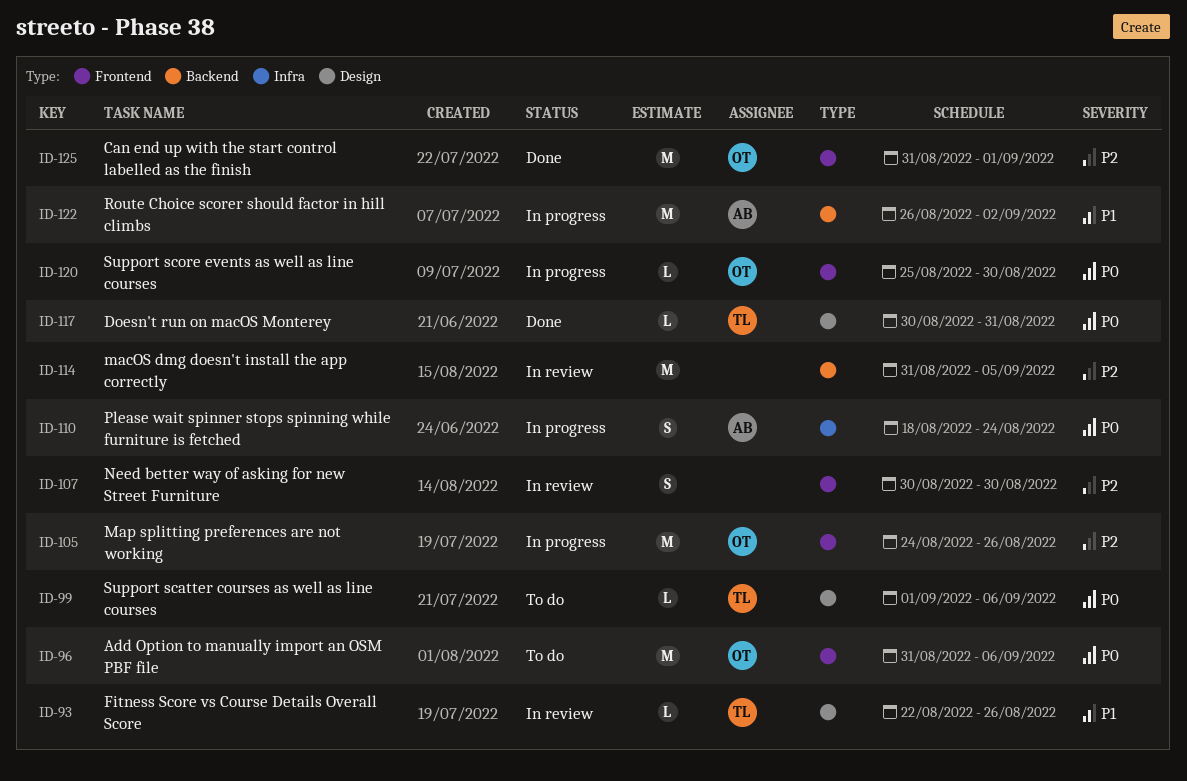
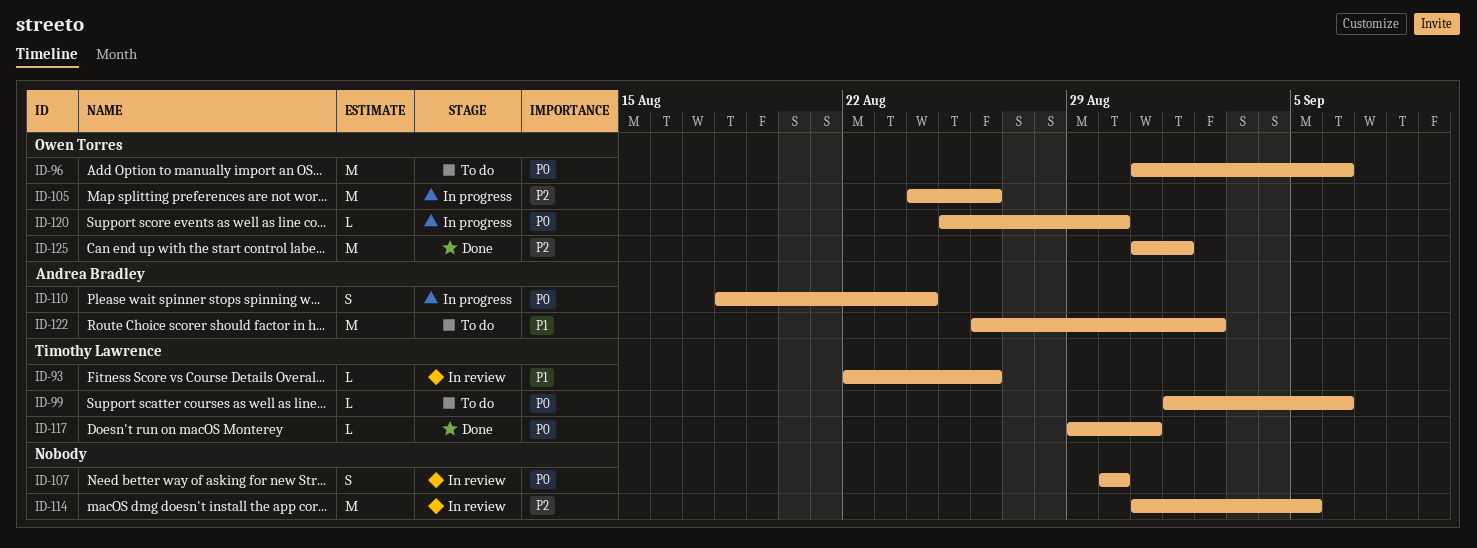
ID-107, priority: P2 -> P0
ID-117, start: Aug 30 -> Aug 29
ID-122, status: In progress -> To do

